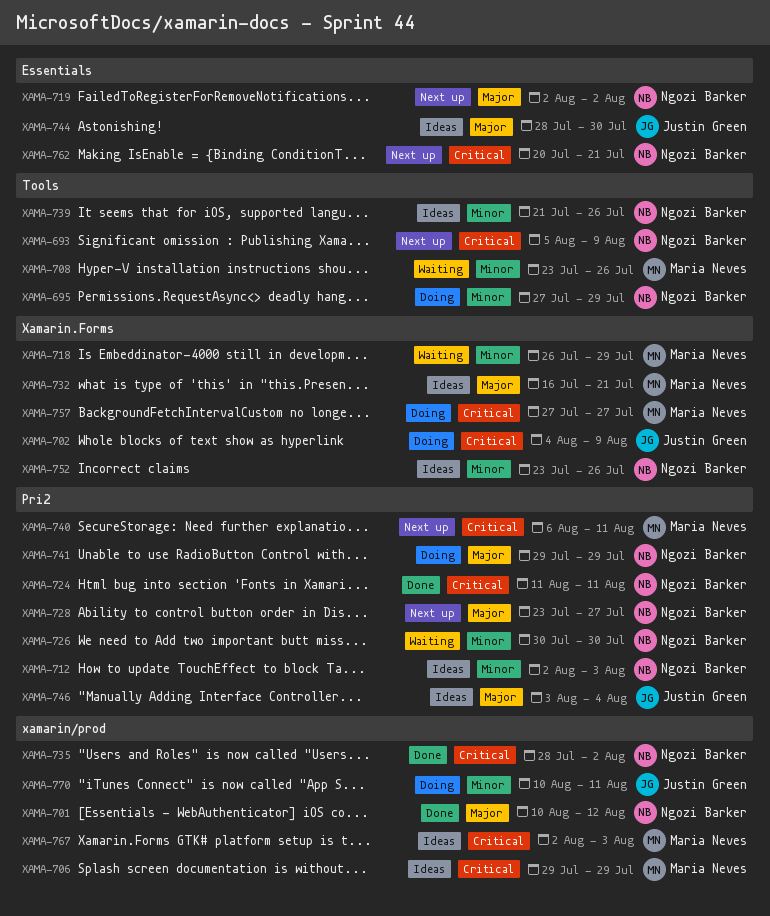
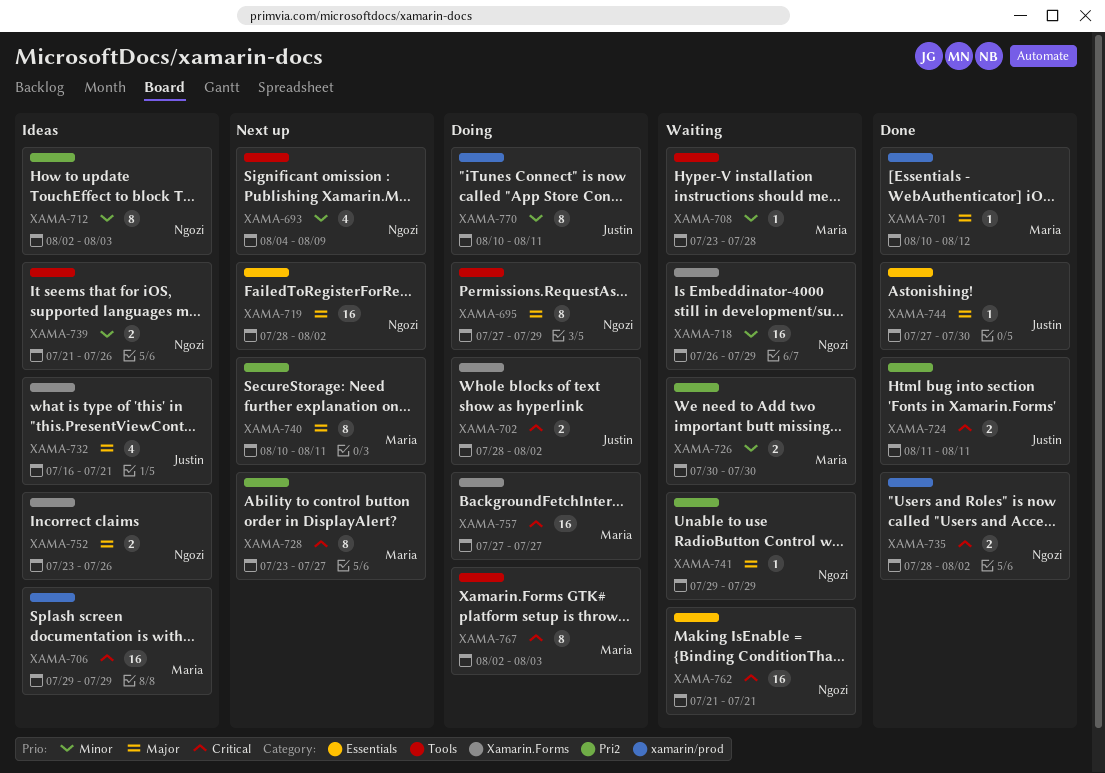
XAMA-693, priority: Critical -> Minor
XAMA-693, start: Aug 5 -> Aug 4
XAMA-695, priority: Minor -> Major
XAMA-701, owner: Ngozi Barker -> Maria Neves
XAMA-702, start: Aug 4 -> Jul 28
XAMA-702, due: Aug 9 -> Aug 2
XAMA-708, due: Jul 26 -> Jul 28
XAMA-718, owner: Maria Neves -> Ngozi Barker
XAMA-719, start: Aug 2 -> Jul 28
XAMA-724, owner: Ngozi Barker -> Justin Green
XAMA-726, owner: Ngozi Barker -> Maria Neves
XAMA-728, owner: Ngozi Barker -> Maria Neves
XAMA-728, priority: Major -> Critical
XAMA-732, owner: Maria Neves -> Justin Green
XAMA-740, priority: Critical -> Major
XAMA-740, start: Aug 6 -> Aug 10
XAMA-741, status: Doing -> Waiting
XAMA-744, status: Ideas -> Done
XAMA-744, start: Jul 28 -> Jul 27
XAMA-746: present -> none
XAMA-752, priority: Minor -> Major
XAMA-762, status: Next up -> Waiting
XAMA-762, start: Jul 20 -> Jul 21
XAMA-767, status: Ideas -> Doing
XAMA-767, label: xamarin/prod -> Tools

